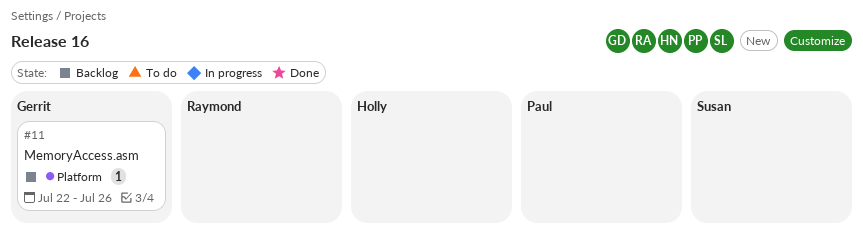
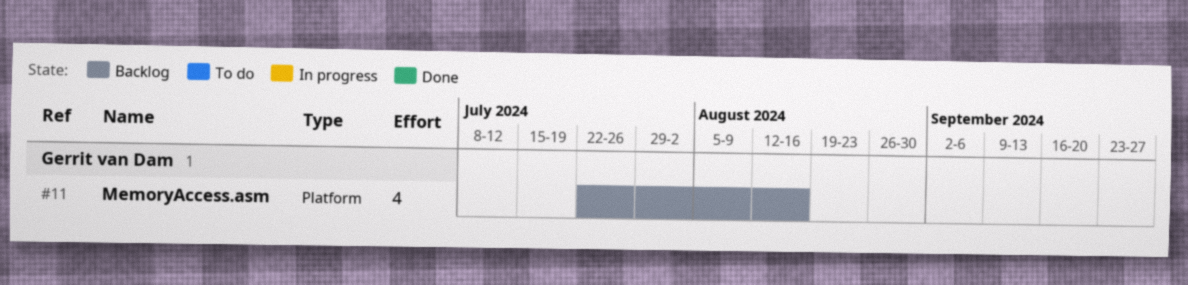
#11, estimate: 1 -> 4
#11, due: Jul 26 -> Aug 16

